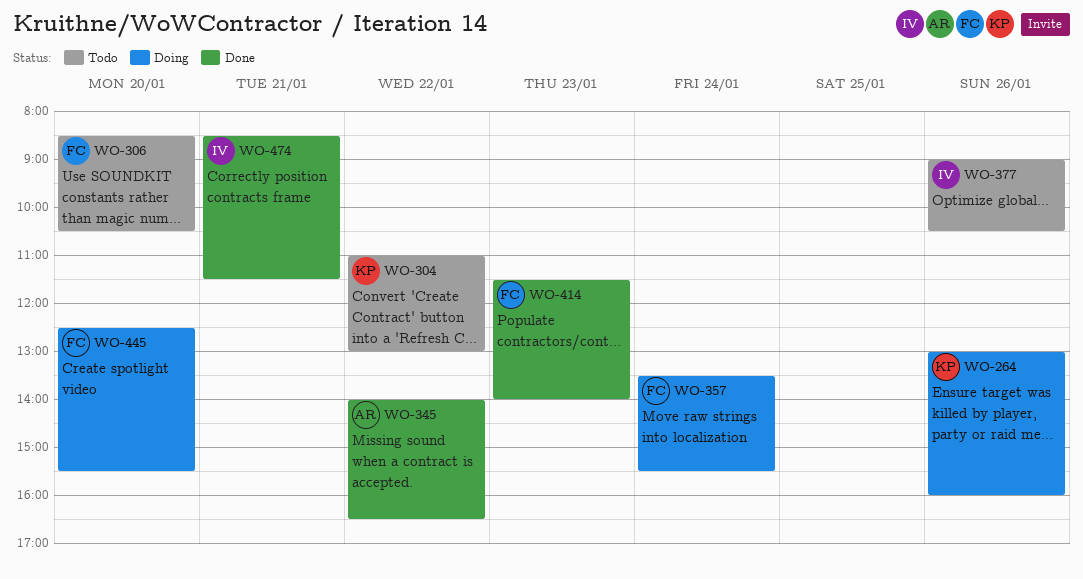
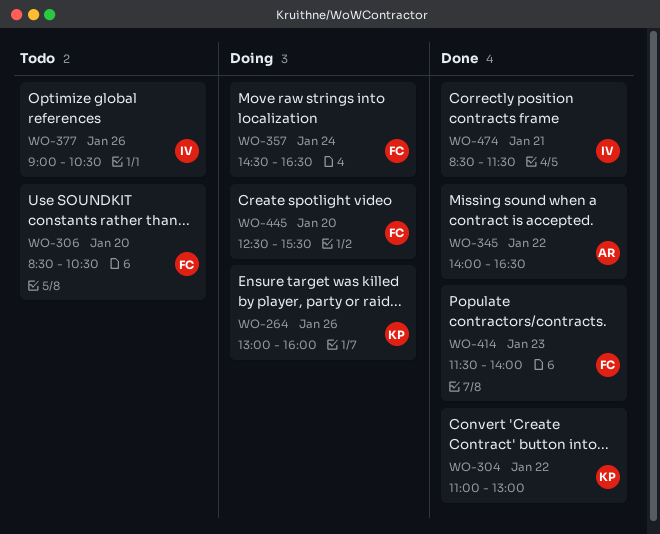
WO-304, status: Todo -> Done
WO-357, begins: 13:30 -> 14:30
WO-357, ends: 15:30 -> 16:30

